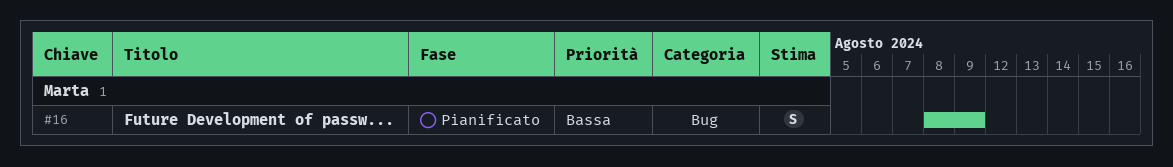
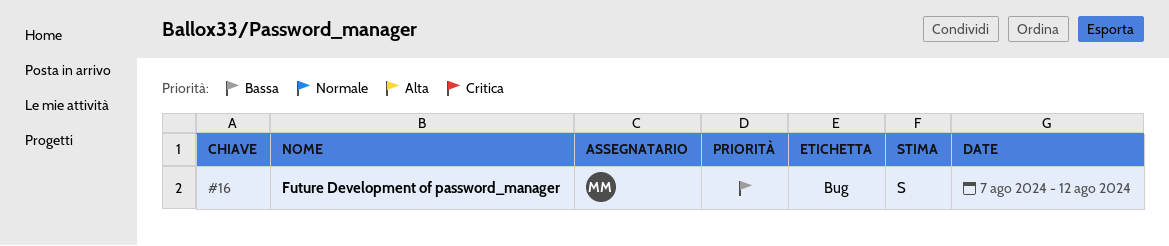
#16, start: Aug 8 -> Aug 7
#16, due: Aug 9 -> Aug 12

